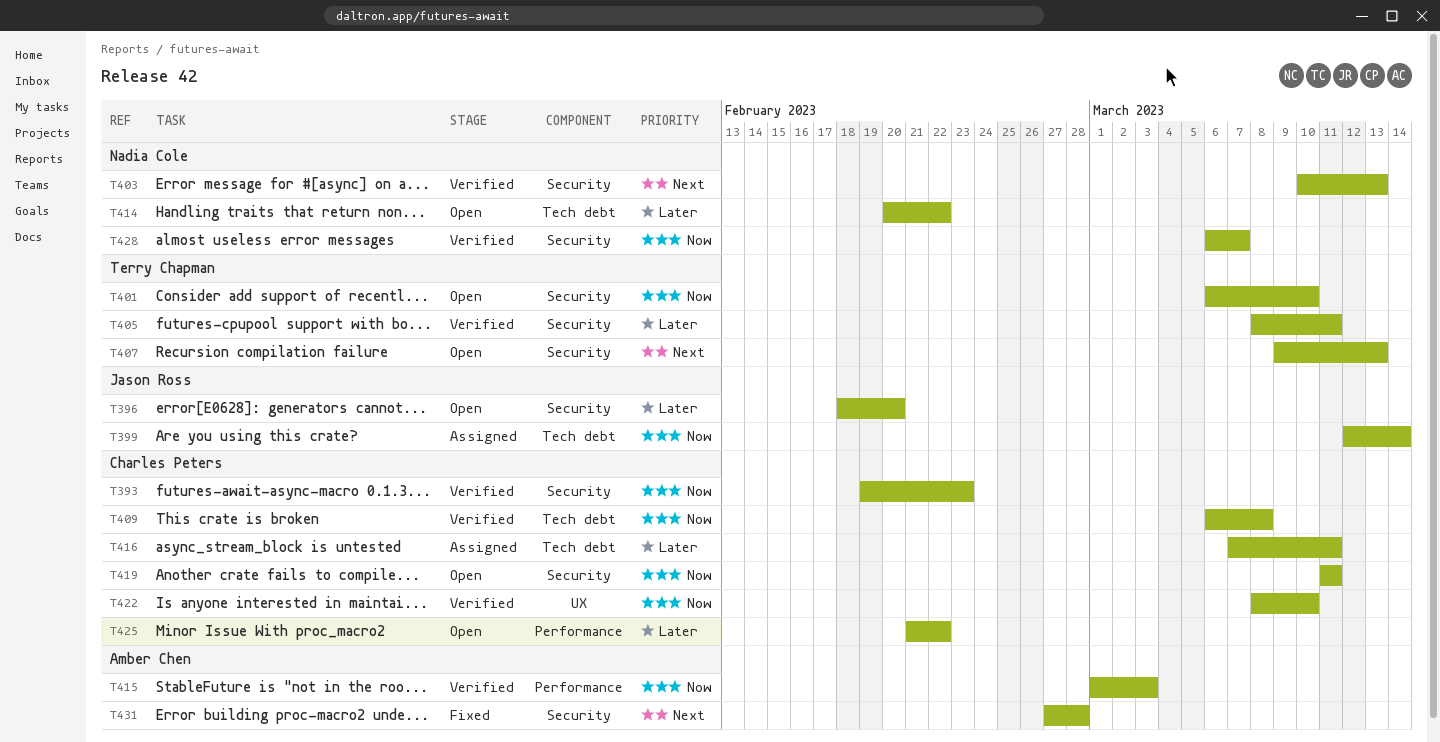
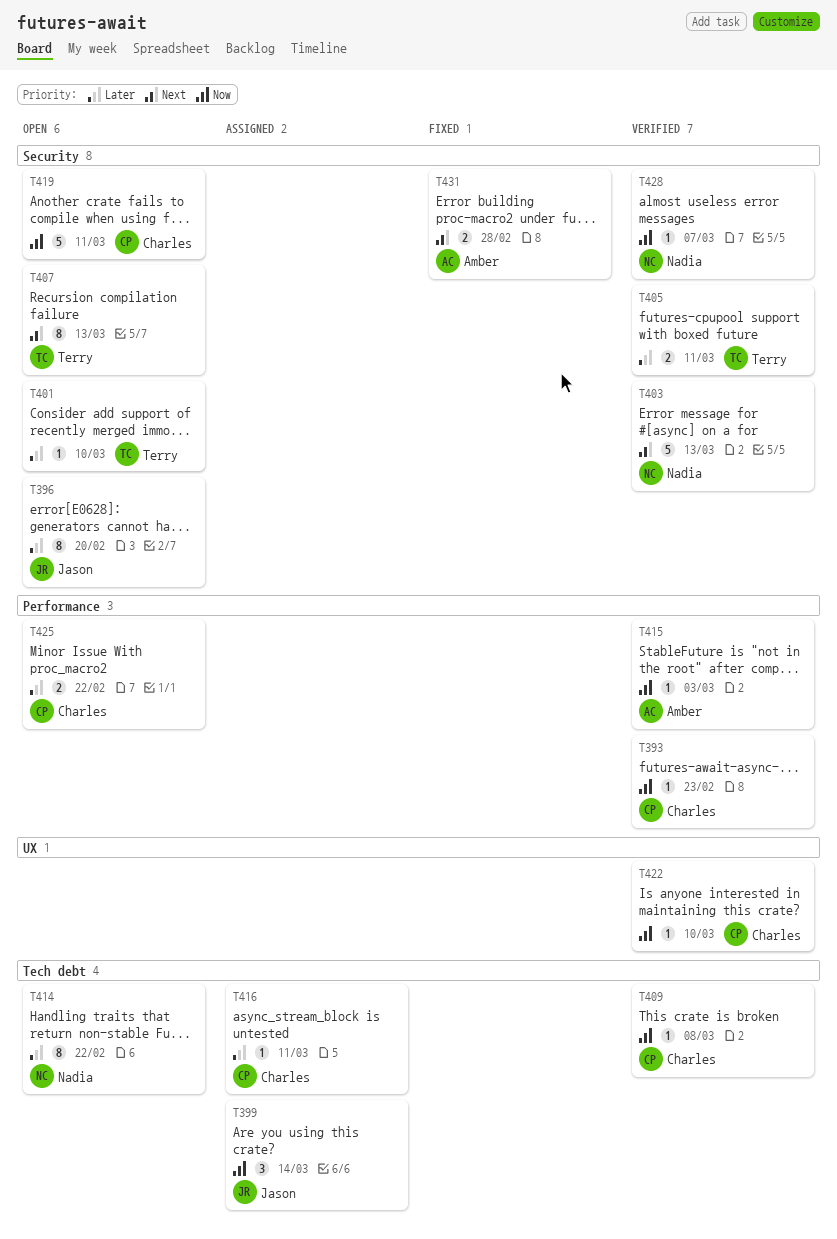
T393, label: Security -> Performance
T401, priority: Now -> Later

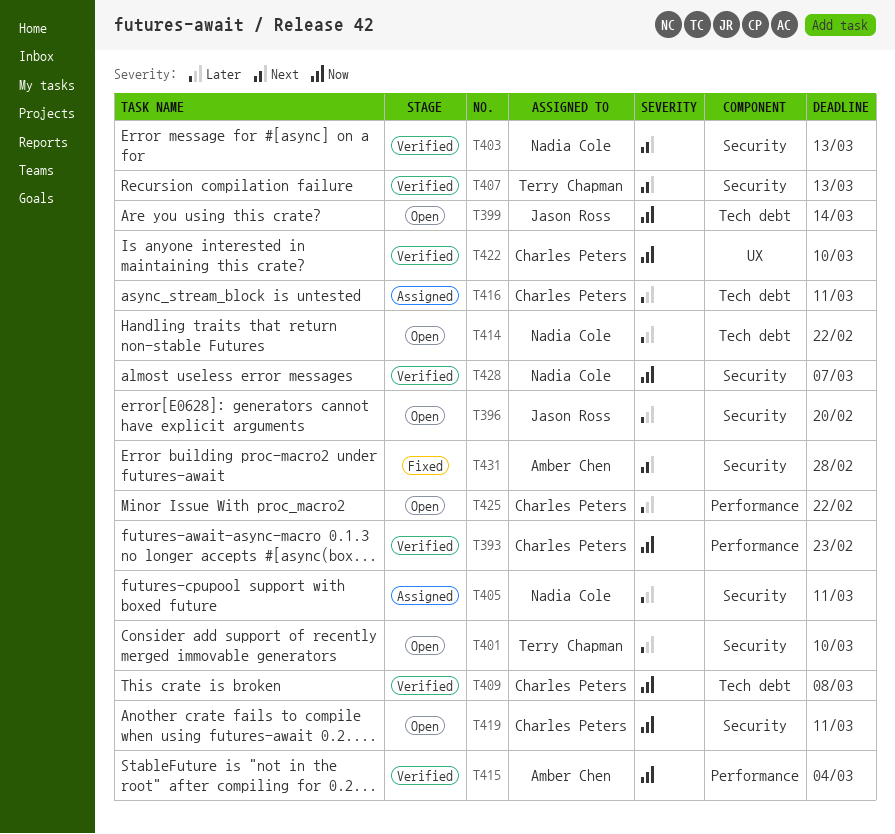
T399, status: Assigned -> Open
T405, status: Verified -> Assigned
T405, owner: Terry Chapman -> Nadia Cole
T407, status: Open -> Verified
T415, due: Mar 3 -> Mar 4

